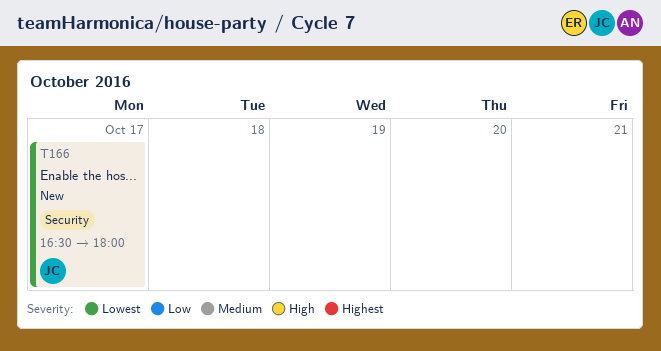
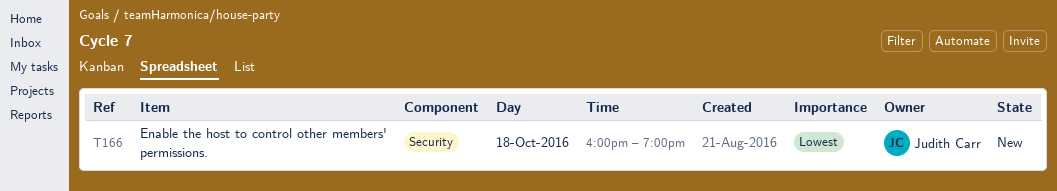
T166, day: Oct 17 -> Oct 18
T166, begins: 16:30 -> 16:00
T166, ends: 18:00 -> 19:00

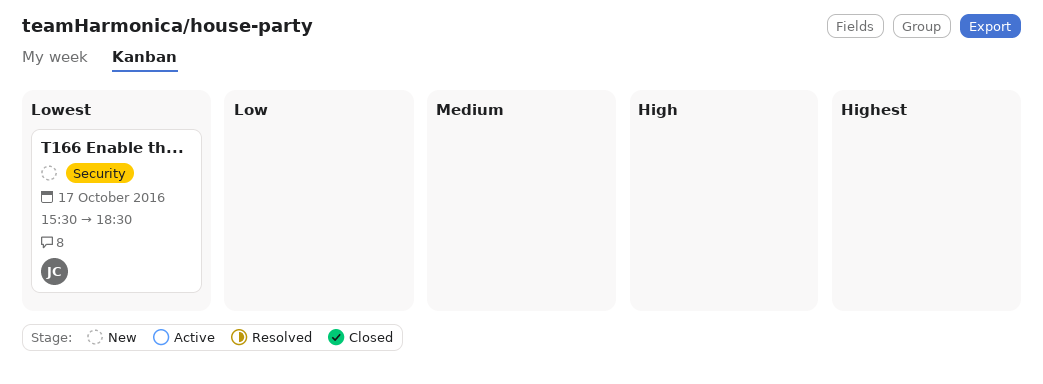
T166, day: Oct 18 -> Oct 17
T166, begins: 16:00 -> 15:30
T166, ends: 19:00 -> 18:30

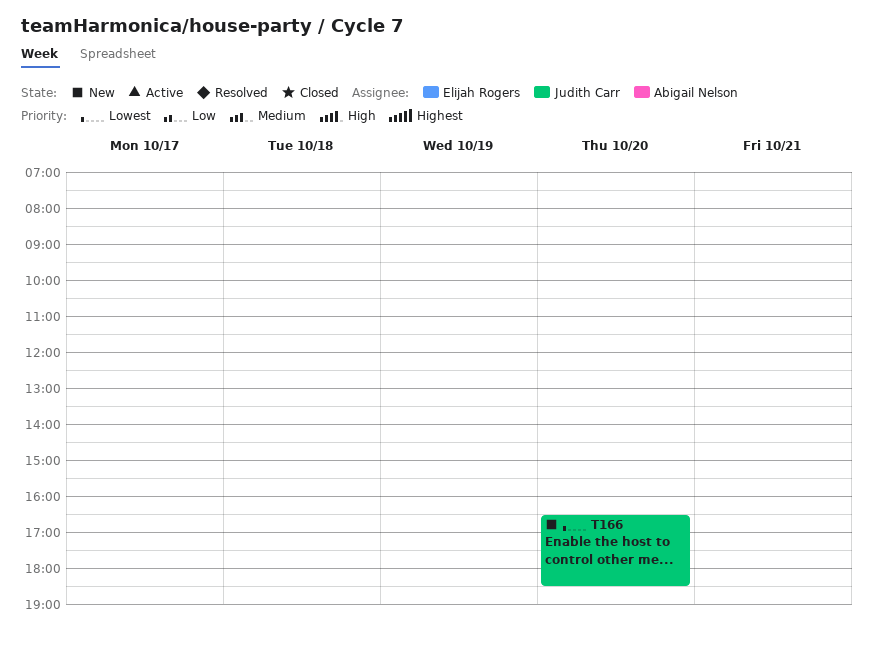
T166, day: Oct 17 -> Oct 20
T166, begins: 15:30 -> 16:30

